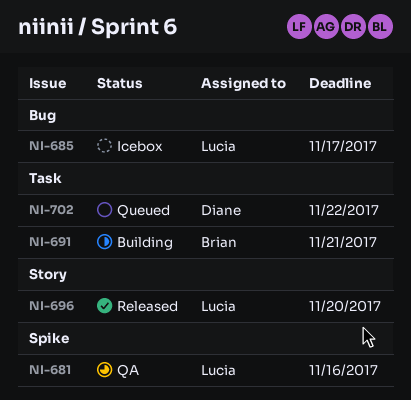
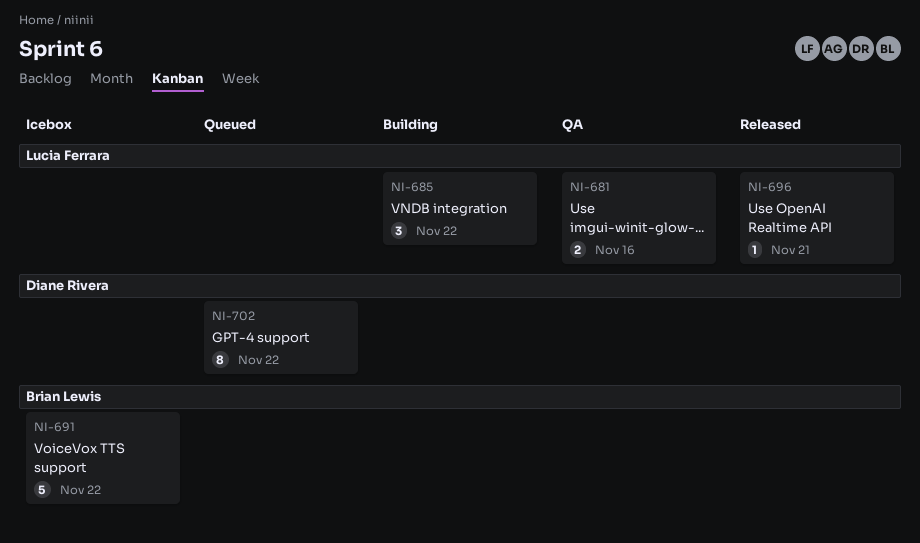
NI-685, status: Icebox -> Building
NI-685, due: Nov 17 -> Nov 22
NI-691, status: Building -> Icebox
NI-691, due: Nov 21 -> Nov 22
NI-696, due: Nov 20 -> Nov 21

